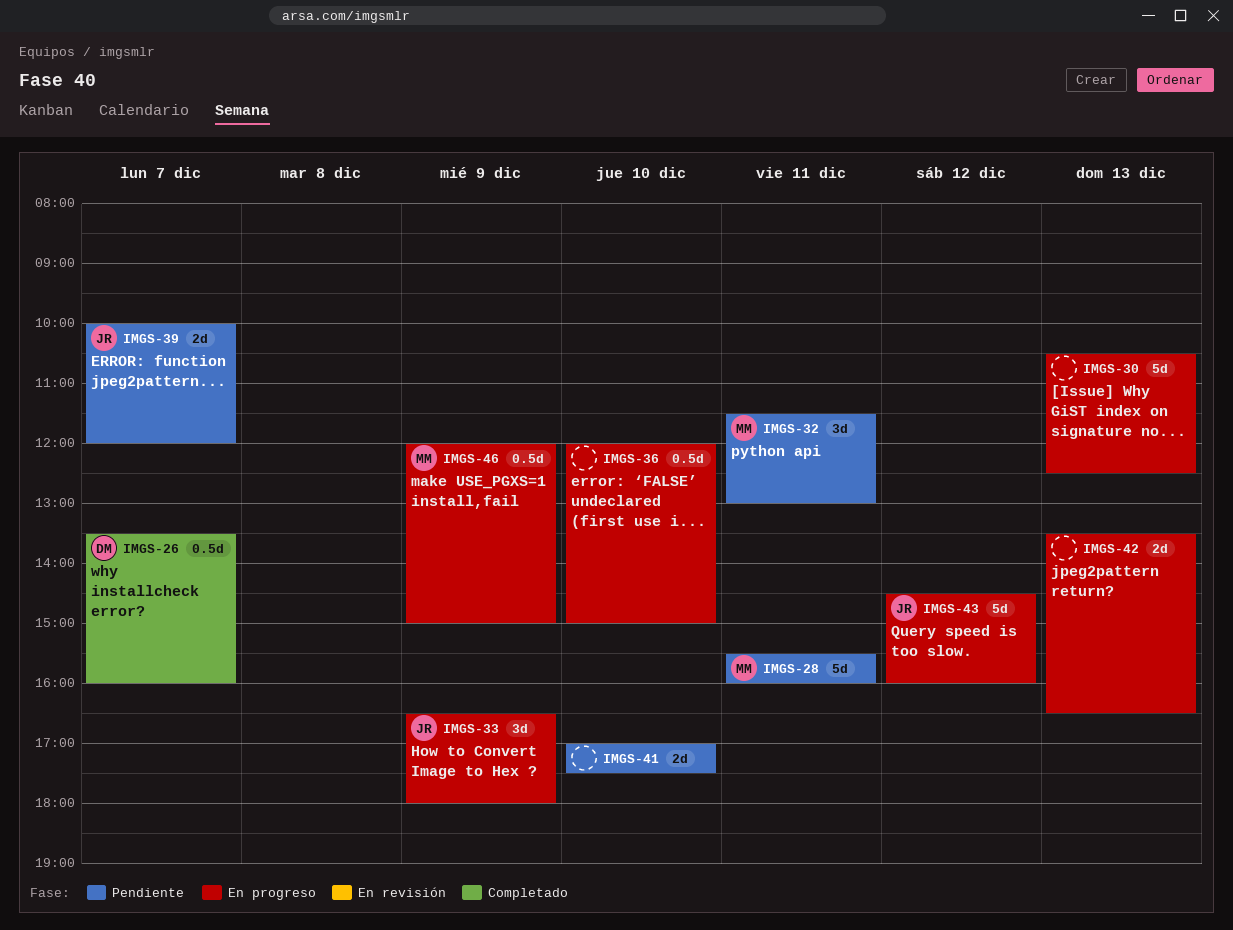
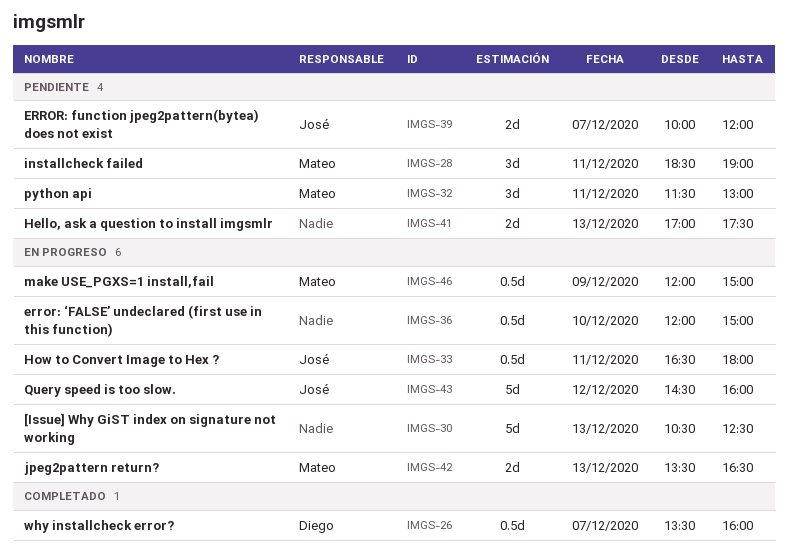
IMGS-28, estimate: 5d -> 3d
IMGS-28, begins: 15:30 -> 18:30
IMGS-28, ends: 16:00 -> 19:00
IMGS-33, estimate: 3d -> 0.5d
IMGS-33, day: Dec 9 -> Dec 11
IMGS-41, day: Dec 10 -> Dec 13
IMGS-42, owner: none -> Mateo

